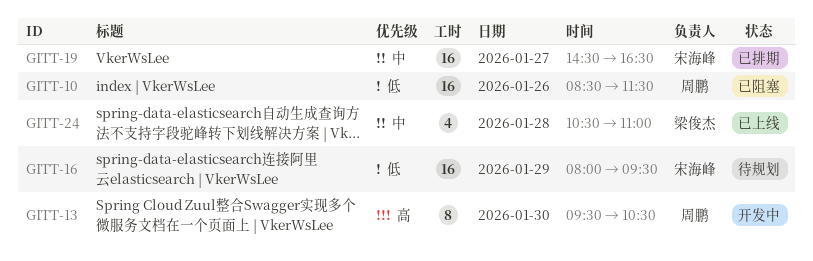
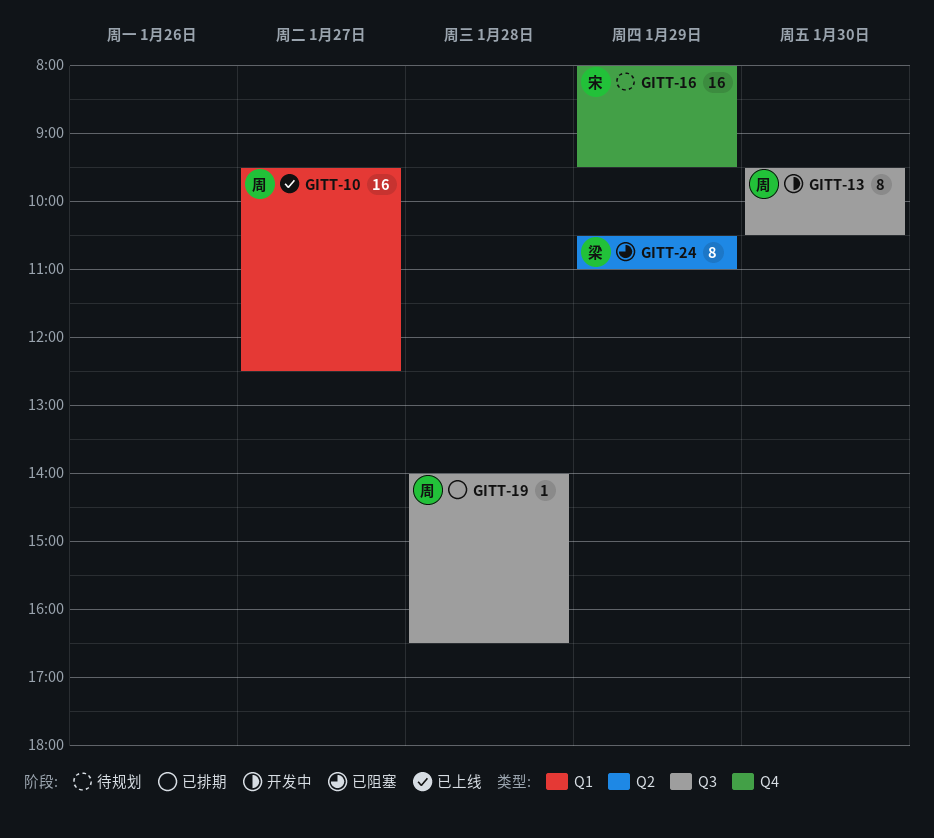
GITT-10, status: 已阻塞 -> 已上线
GITT-10, day: Jan 26 -> Jan 27
GITT-10, begins: 08:30 -> 09:30
GITT-10, ends: 11:30 -> 12:30
GITT-19, owner: 宋海峰 -> 周鹏
GITT-19, estimate: 16 -> 1
GITT-19, day: Jan 27 -> Jan 28
GITT-19, begins: 14:30 -> 14:00
GITT-24, status: 已上线 -> 已阻塞
GITT-24, estimate: 4 -> 8
GITT-24, day: Jan 28 -> Jan 29

